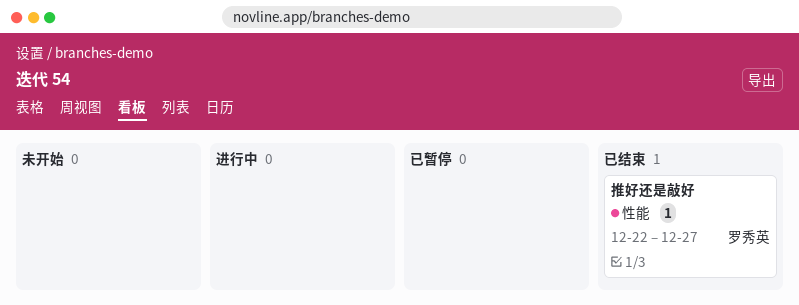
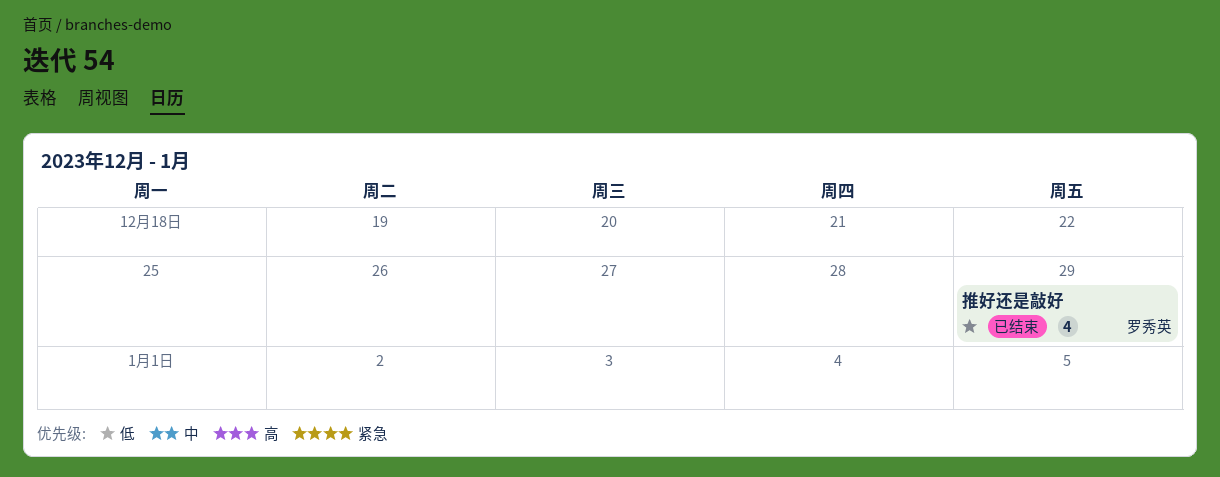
推好还是敲好, estimate: 1 -> 4
推好还是敲好, due: Dec 27 -> Dec 29

